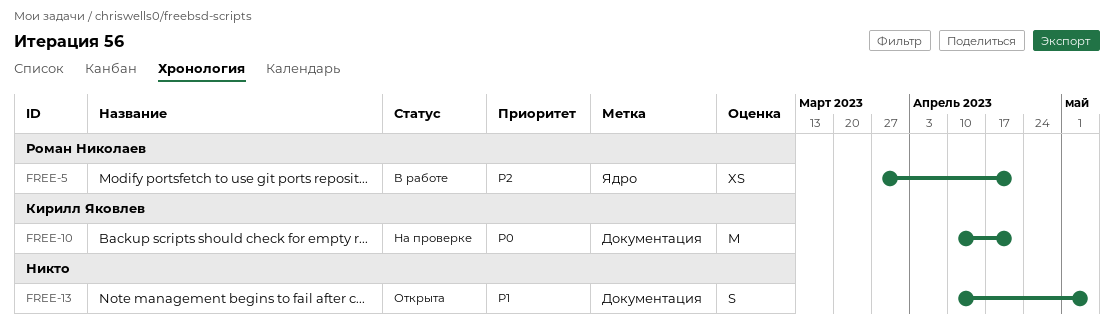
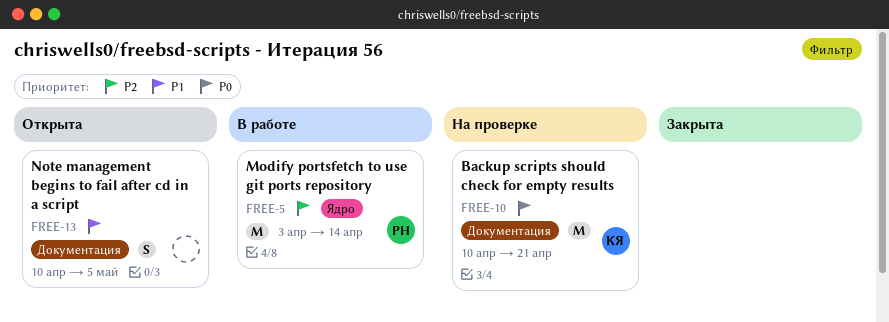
FREE-5, estimate: XS -> M
FREE-5, start: Mar 27 -> Apr 3
FREE-5, due: Apr 21 -> Apr 14

